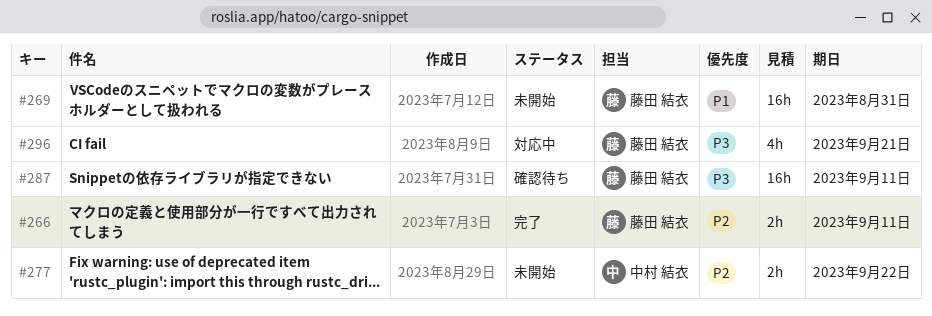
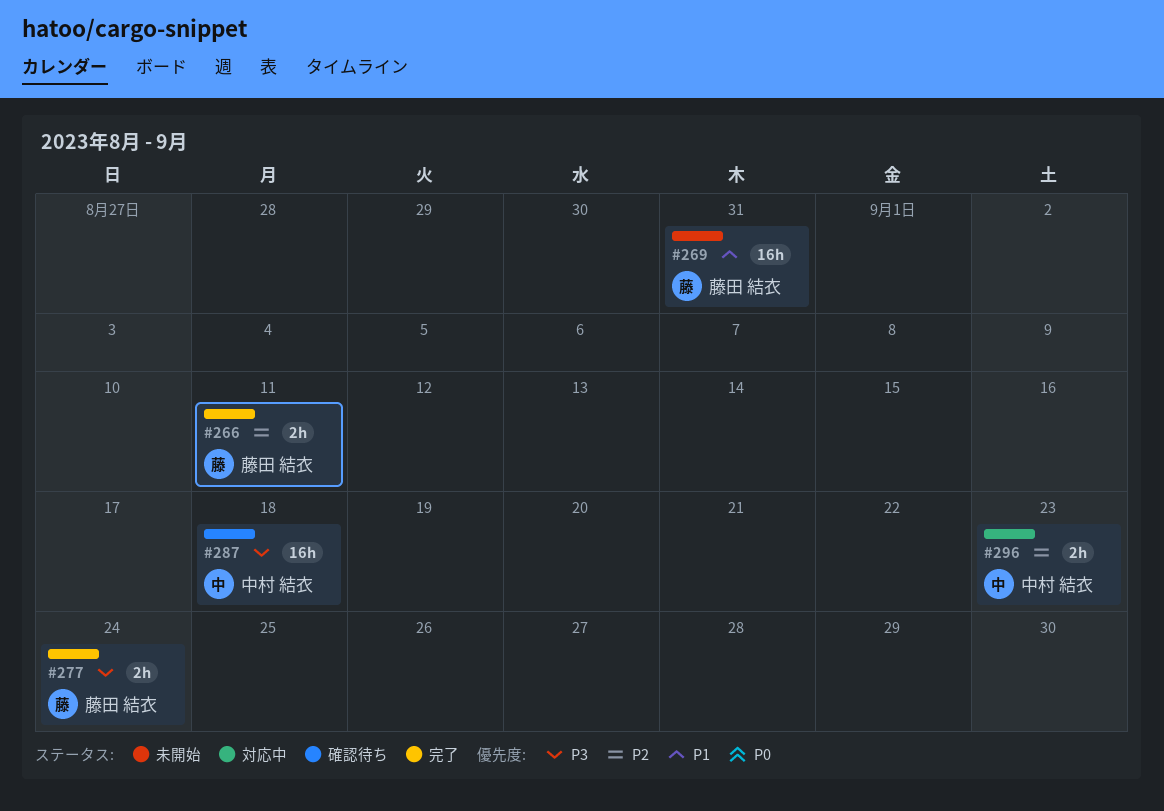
#277, status: 未開始 -> 完了
#277, owner: 中村 結衣 -> 藤田 結衣
#277, priority: P2 -> P3
#277, due: Sep 22 -> Sep 24
#287, owner: 藤田 結衣 -> 中村 結衣
#287, due: Sep 11 -> Sep 18
#296, owner: 藤田 結衣 -> 中村 結衣
#296, priority: P3 -> P2
#296, estimate: 4h -> 2h
#296, due: Sep 21 -> Sep 23

